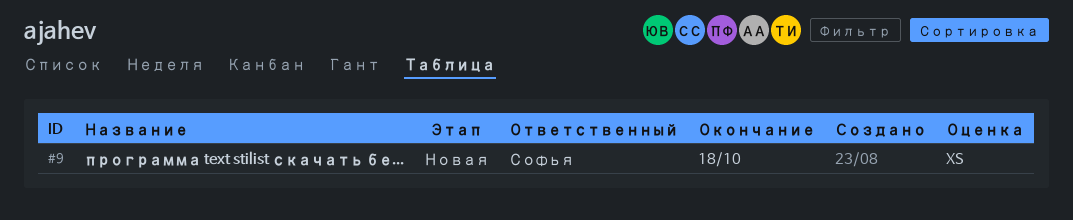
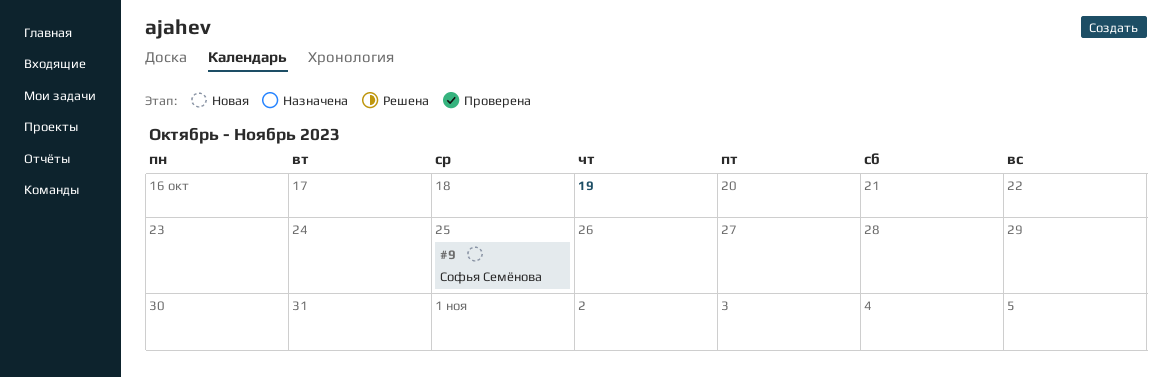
#9, due: Oct 18 -> Oct 25

